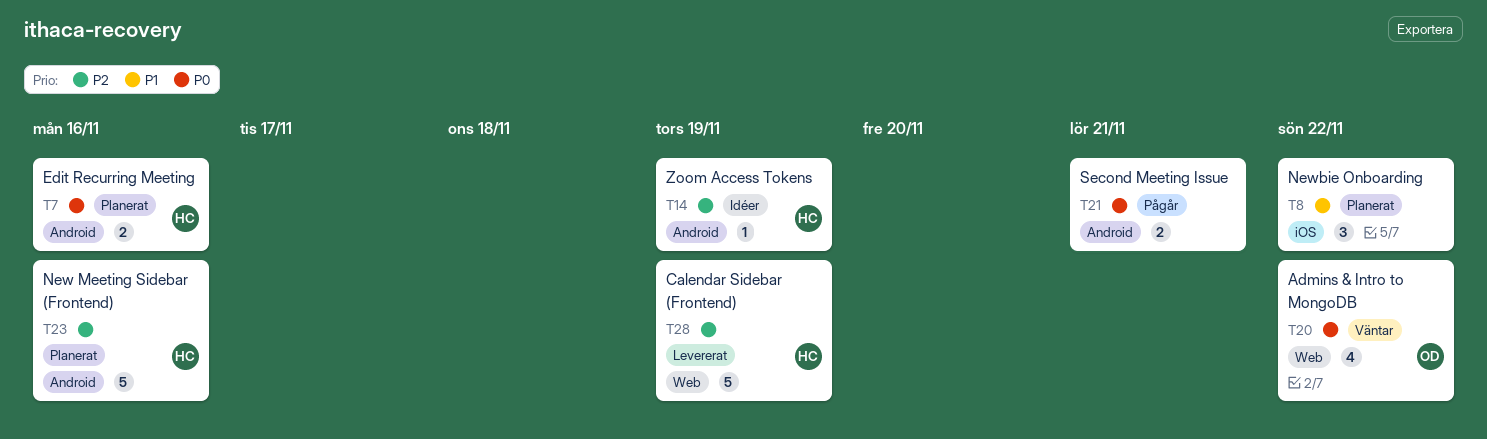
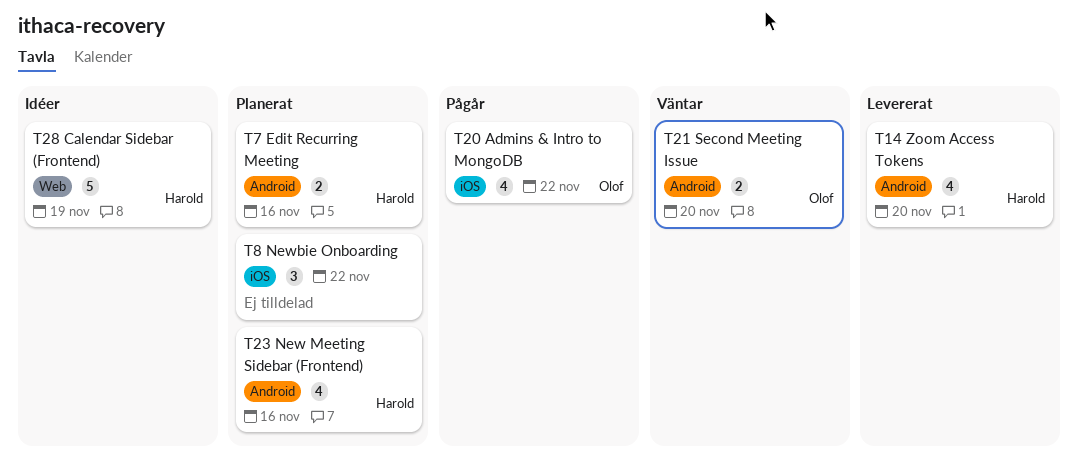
T14, status: Idéer -> Levererat
T14, estimate: 1 -> 4
T14, due: Nov 19 -> Nov 20
T20, status: Väntar -> Pågår
T20, label: Web -> iOS
T21, status: Pågår -> Väntar
T21, owner: none -> Olof
T21, due: Nov 21 -> Nov 20
T23, estimate: 5 -> 4
T28, status: Levererat -> Idéer

